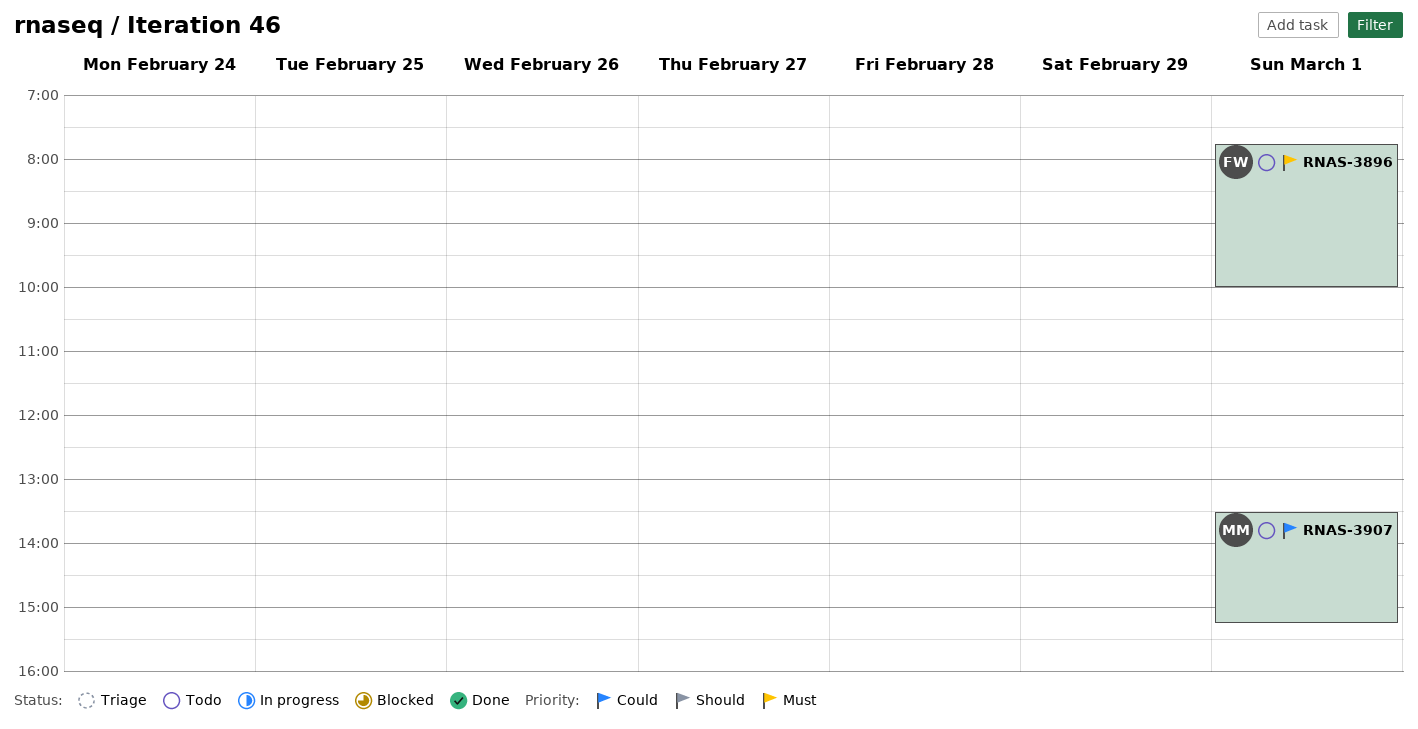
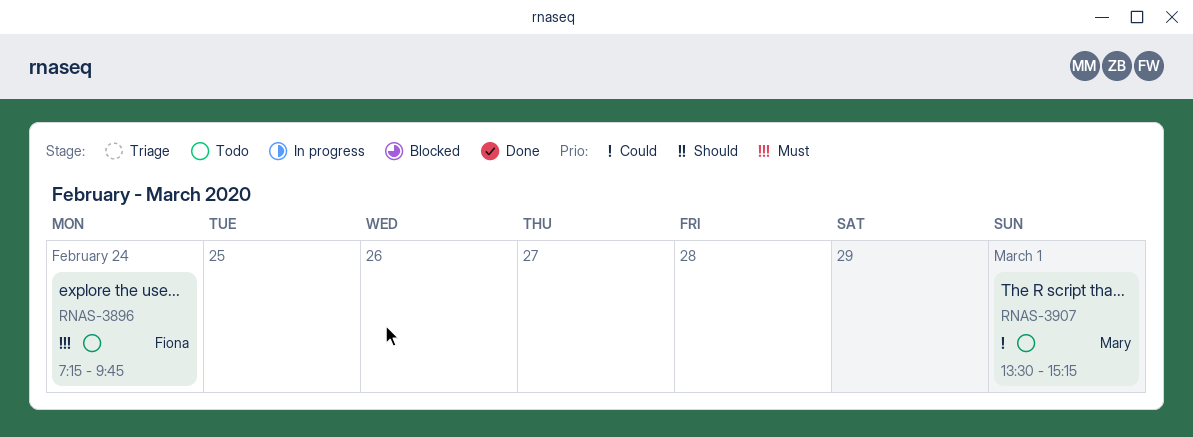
RNAS-3896, day: Mar 1 -> Feb 24
RNAS-3896, begins: 07:45 -> 07:15
RNAS-3896, ends: 10:00 -> 09:45

